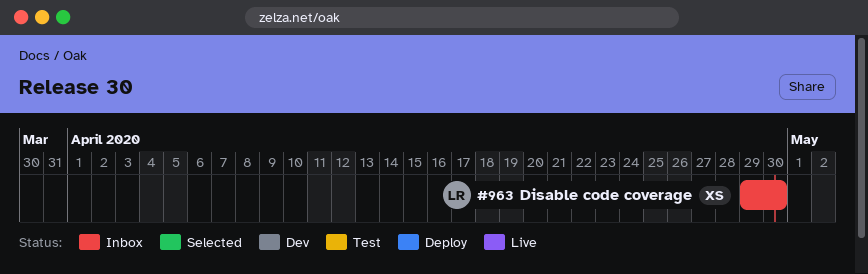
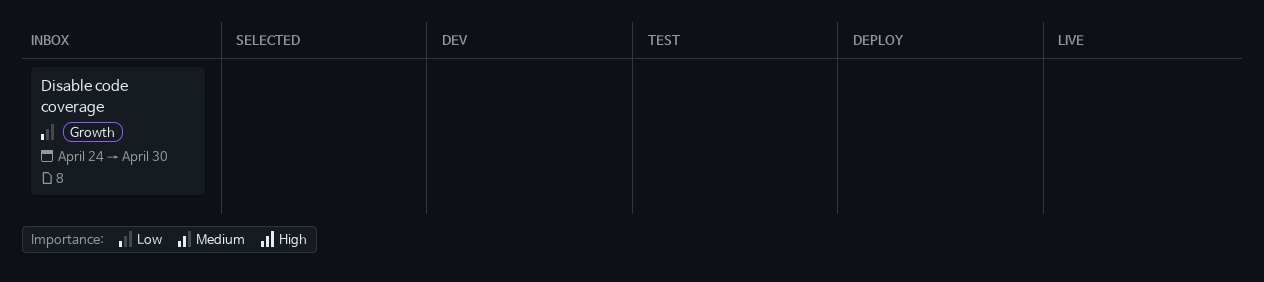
Disable code coverage, start: Apr 29 -> Apr 24

